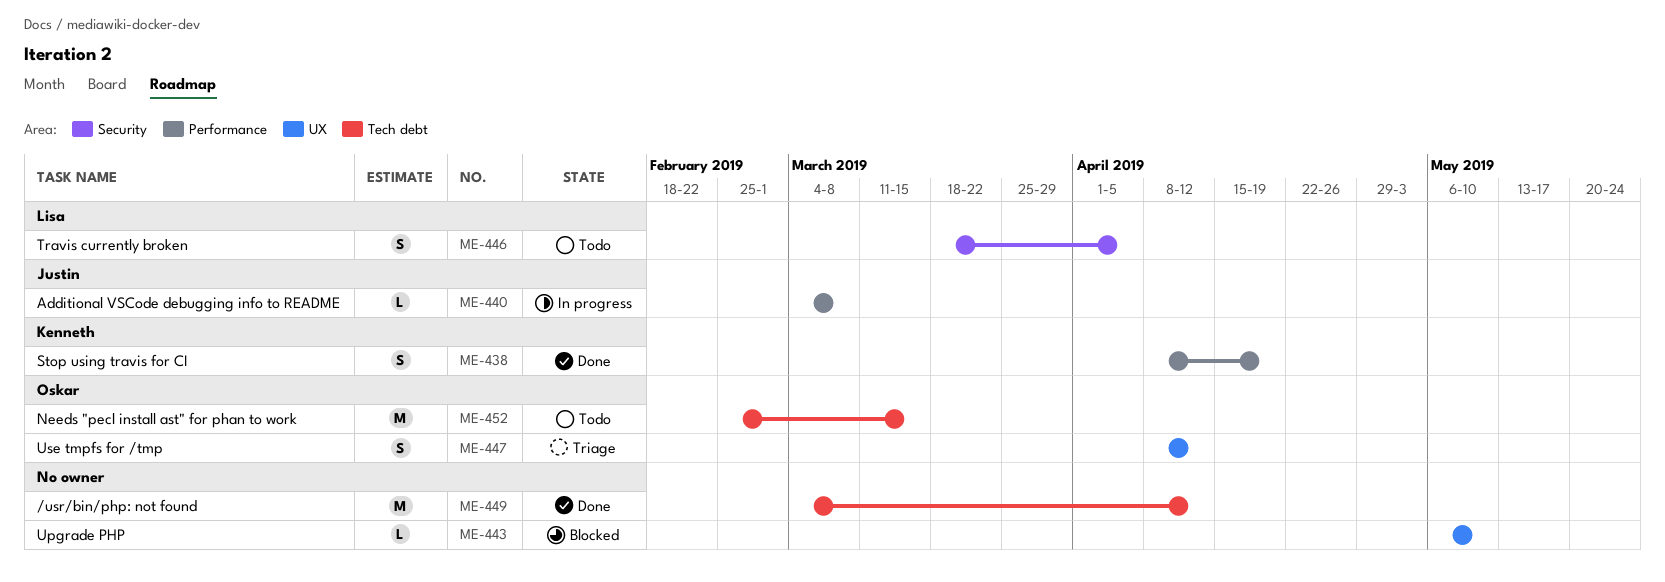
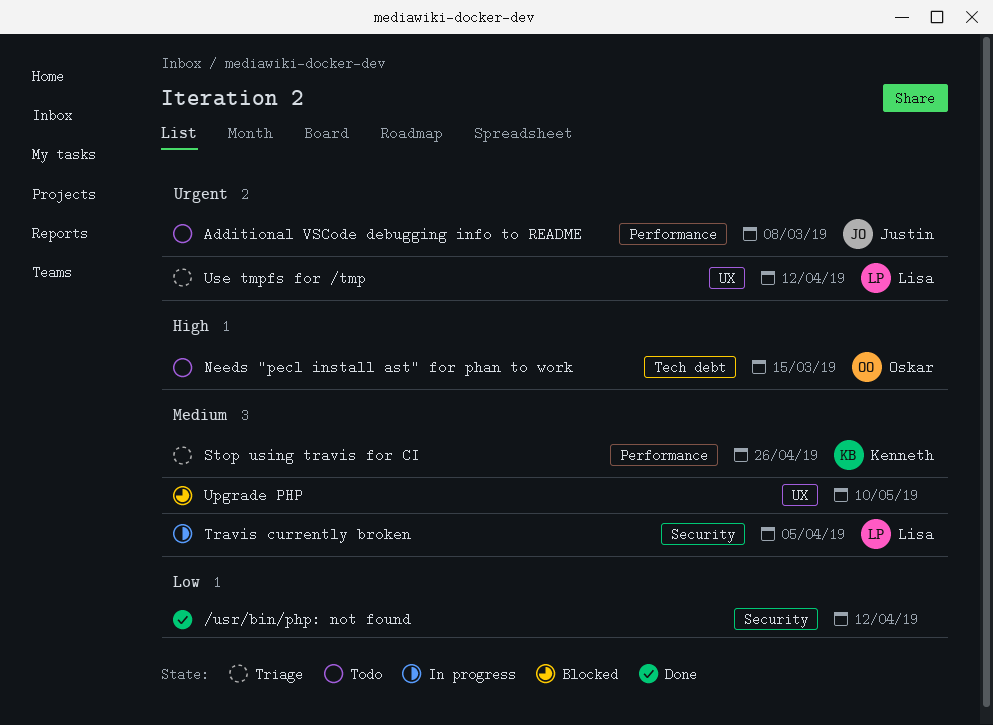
/usr/bin/php: not found, label: Tech debt -> Security
Additional VSCode debugging info to README, status: In progress -> Todo
Stop using travis for CI, status: Done -> Triage
Stop using travis for CI, due: Apr 19 -> Apr 26
Travis currently broken, status: Todo -> In progress
Use tmpfs for /tmp, owner: Oskar -> Lisa

